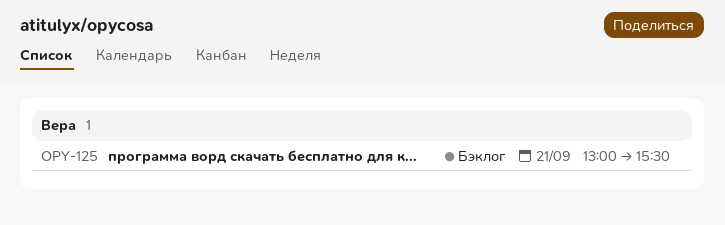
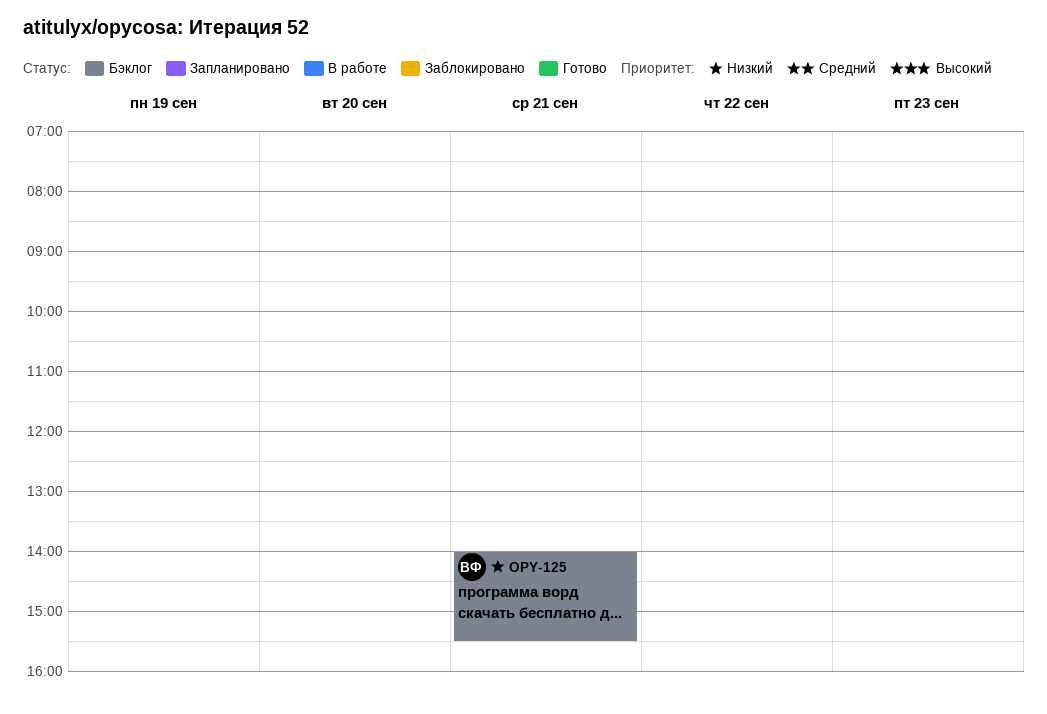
OPY-125, begins: 13:00 -> 14:00

